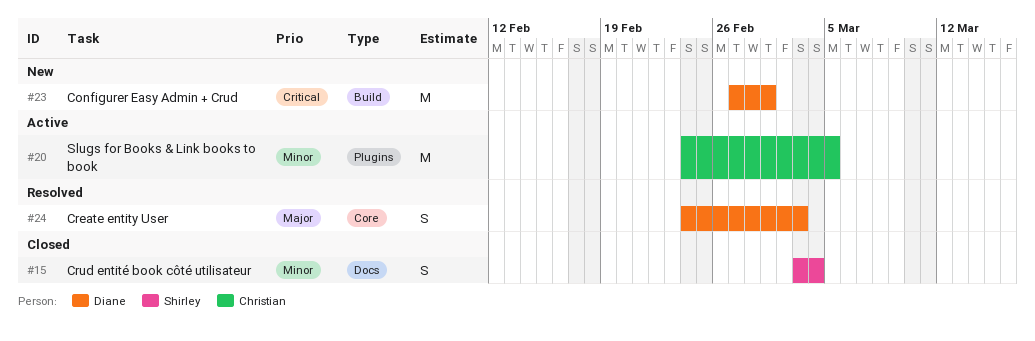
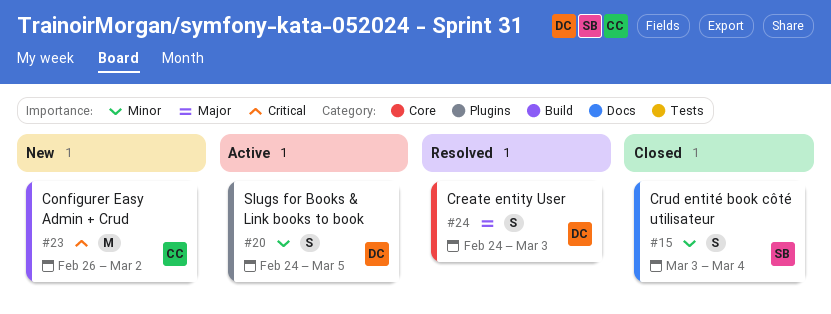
#20, owner: Christian -> Diane
#20, estimate: M -> S
#23, owner: Diane -> Christian
#23, start: Feb 27 -> Feb 26
#23, due: Mar 1 -> Mar 2

